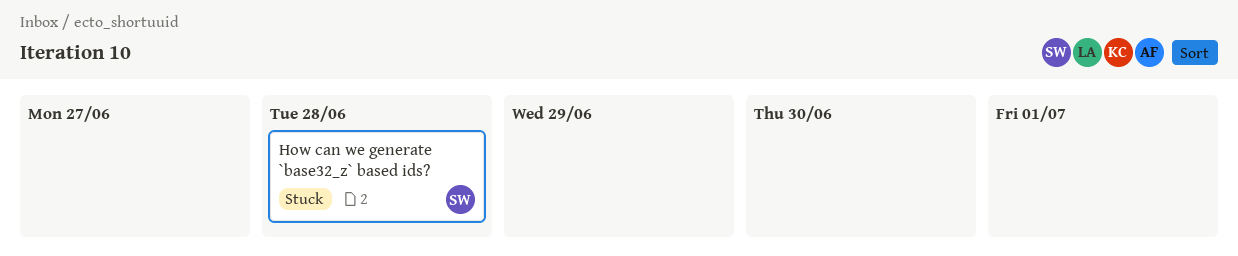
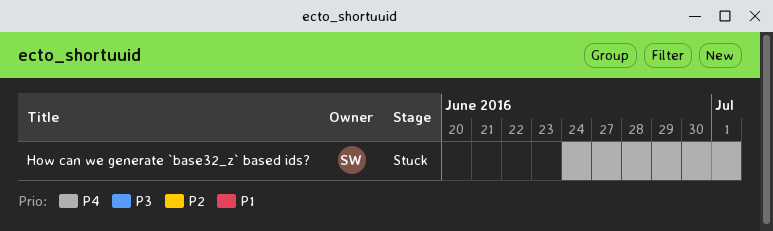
How can we generate `base32_z` based ids?, due: Jun 28 -> Jul 1

